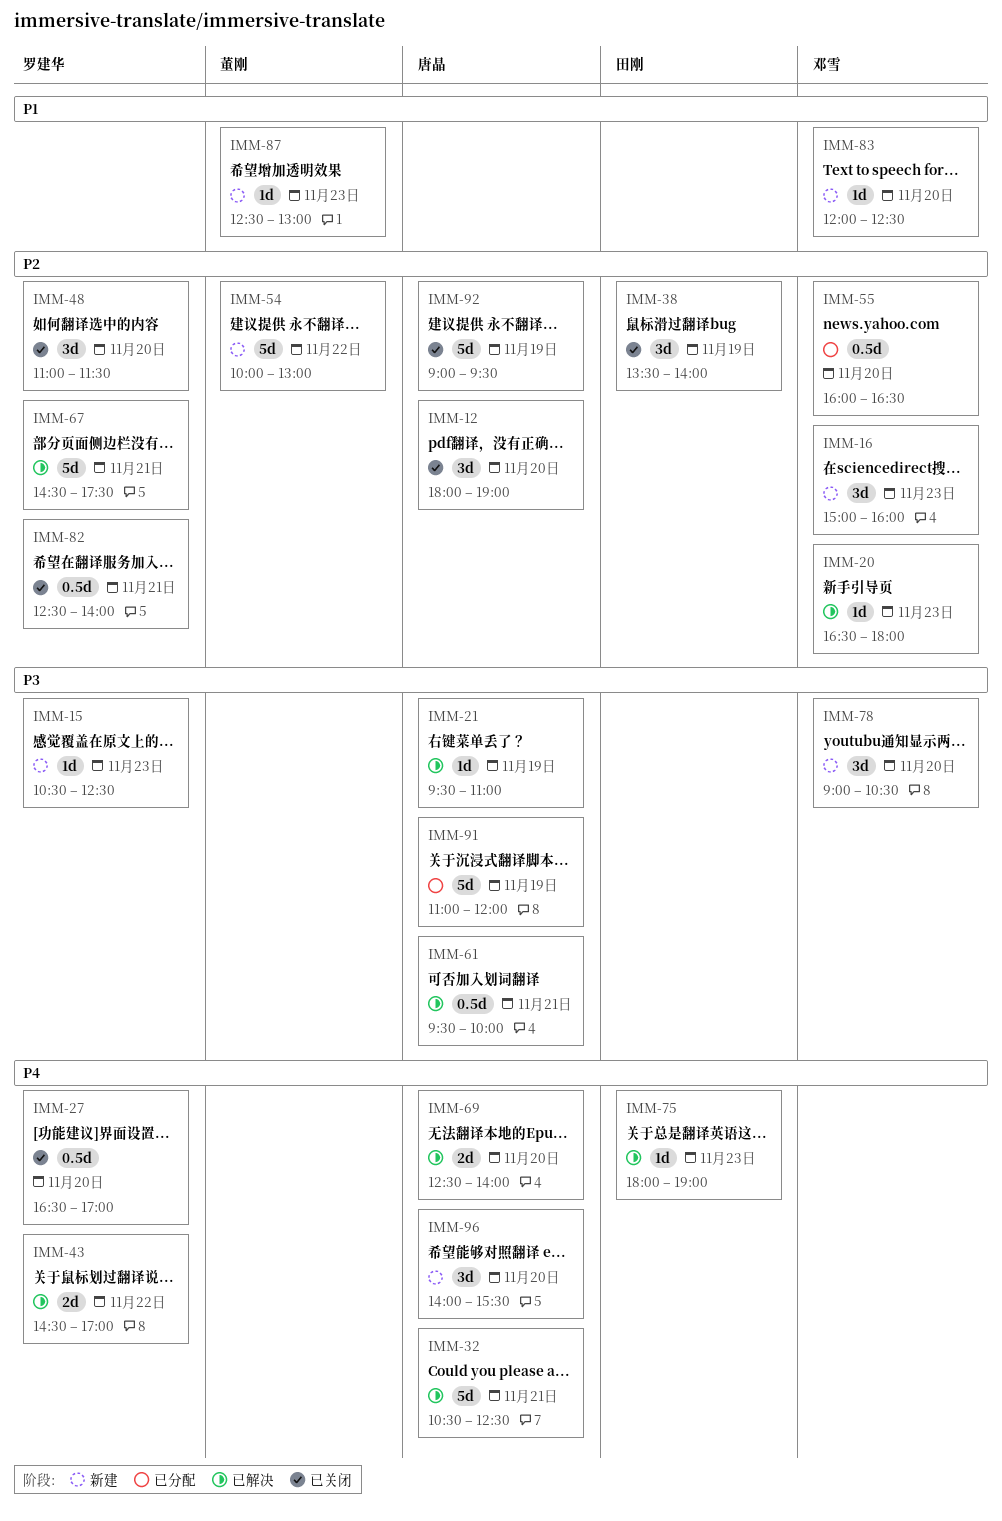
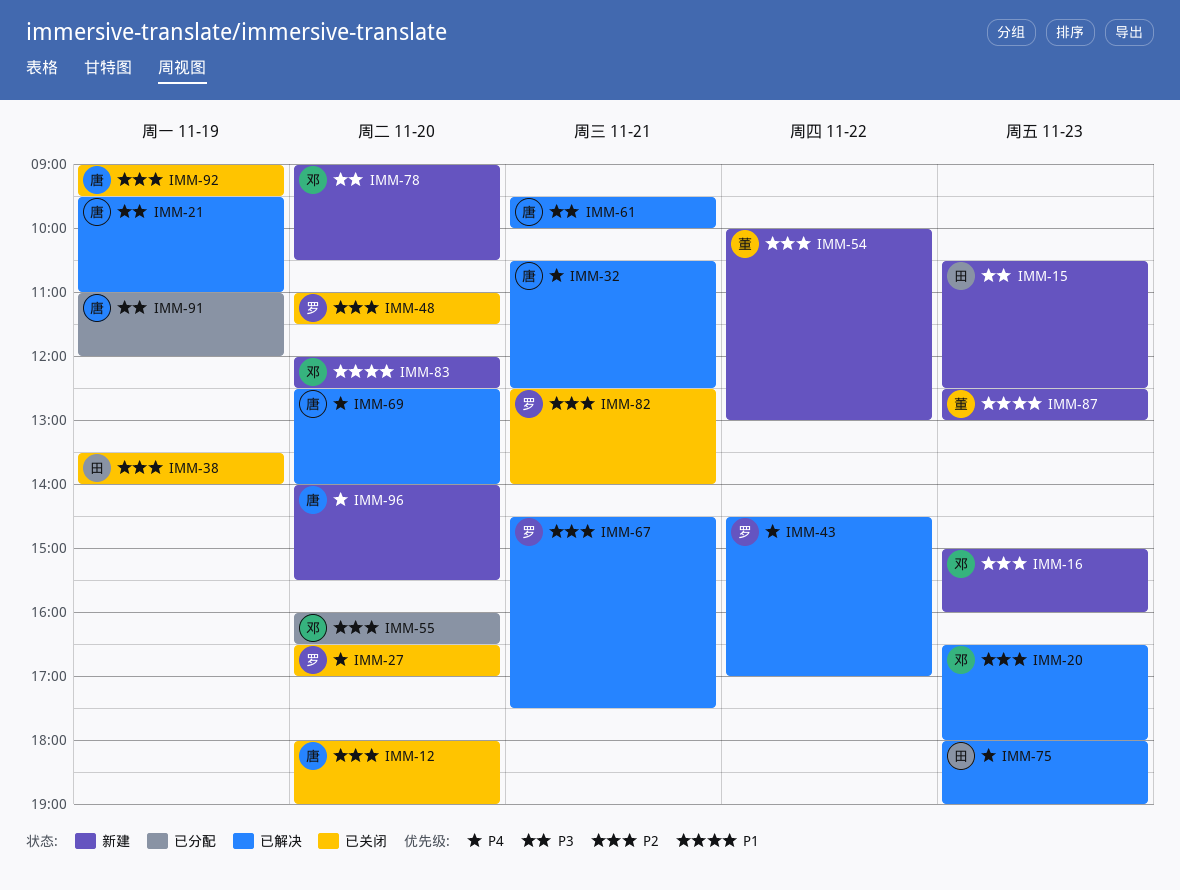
IMM-15, owner: 罗建华 -> 田刚

